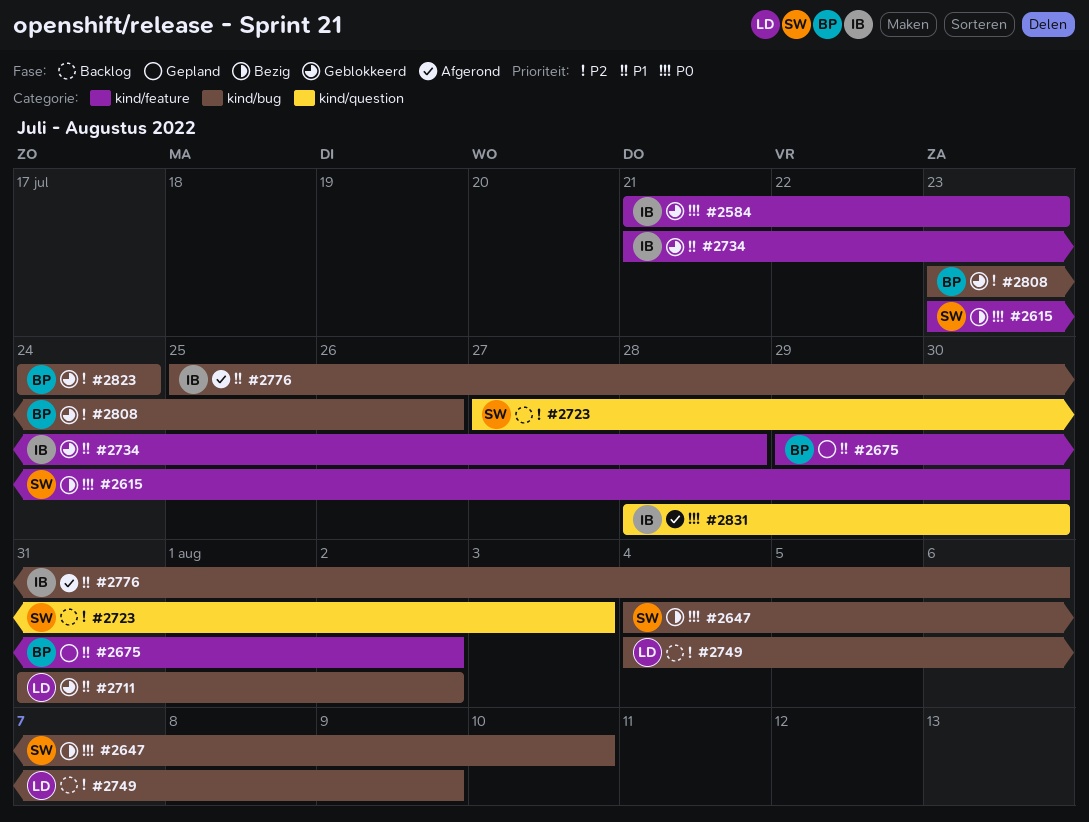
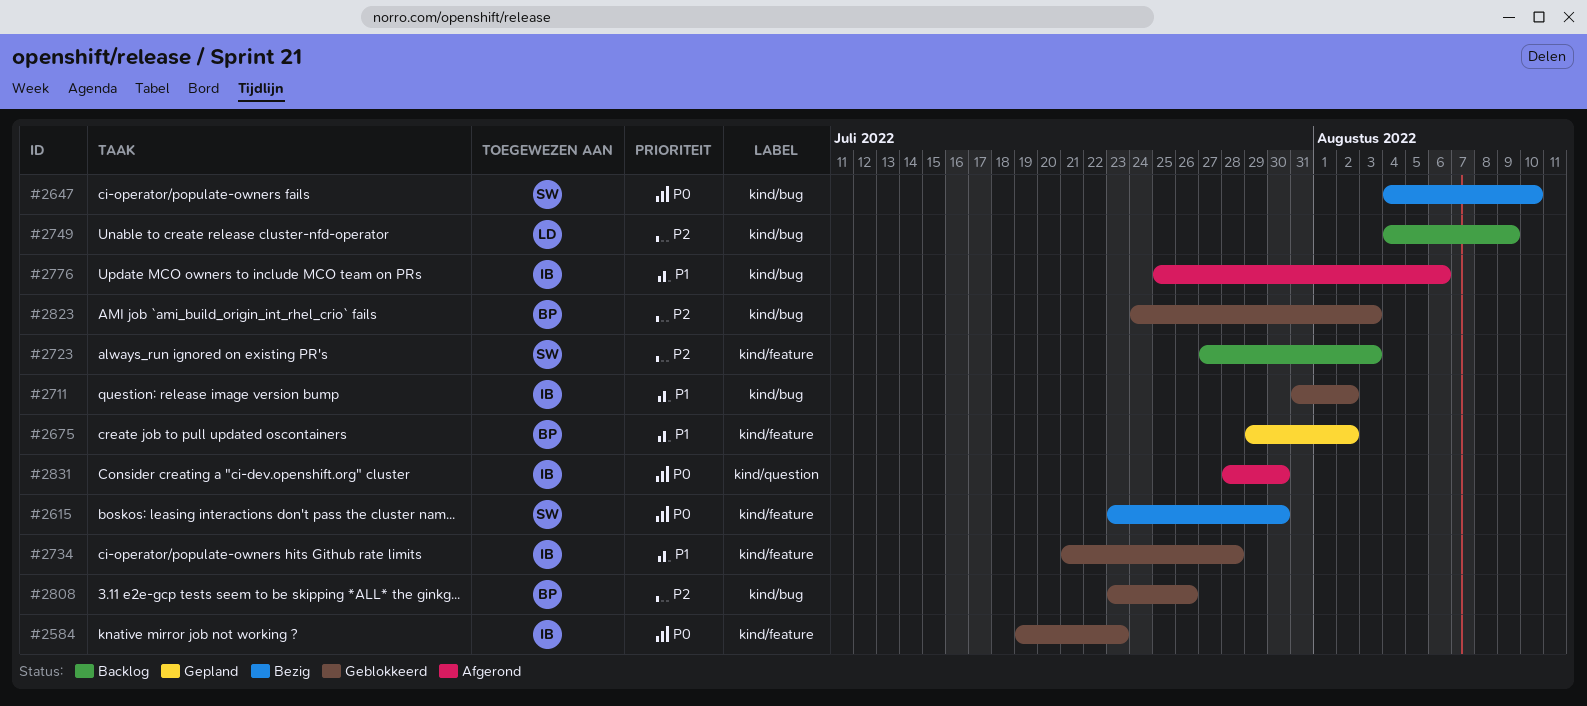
#2584, start: Jul 21 -> Jul 19
#2711, owner: LD -> IB
#2723, label: kind/question -> kind/feature
#2823, due: Jul 24 -> Aug 3

